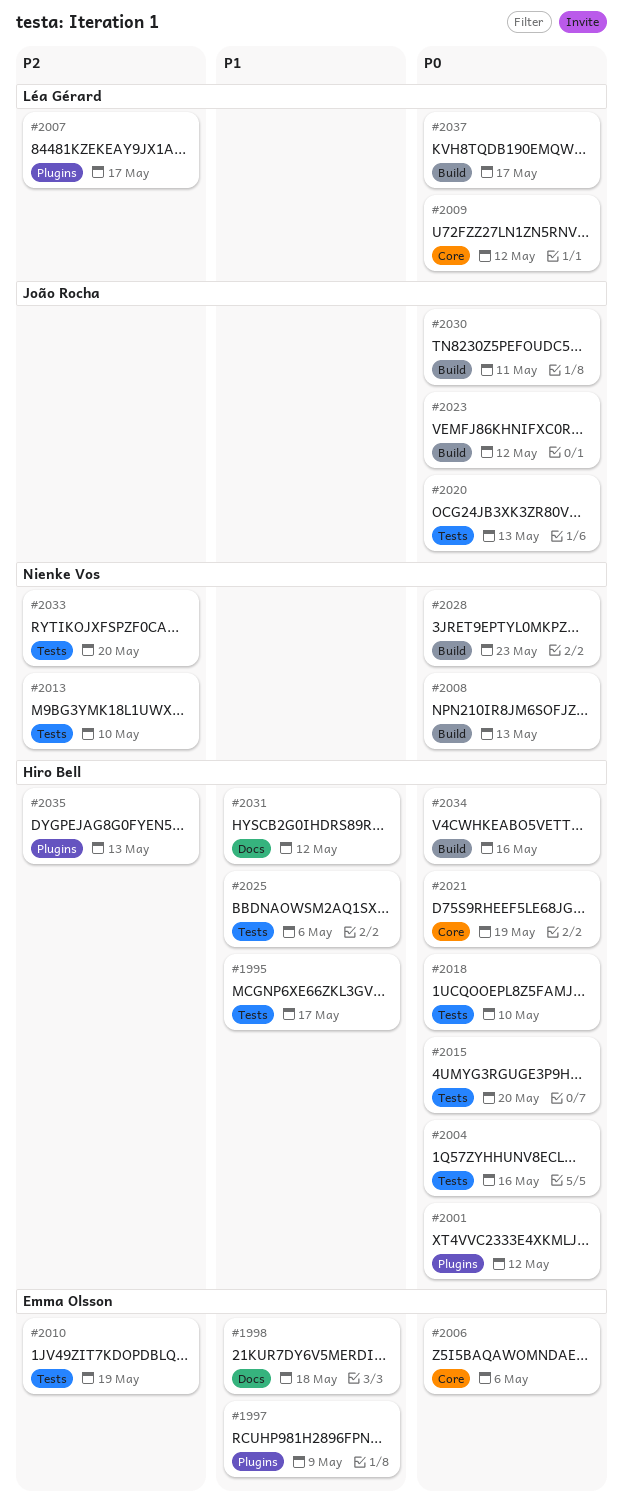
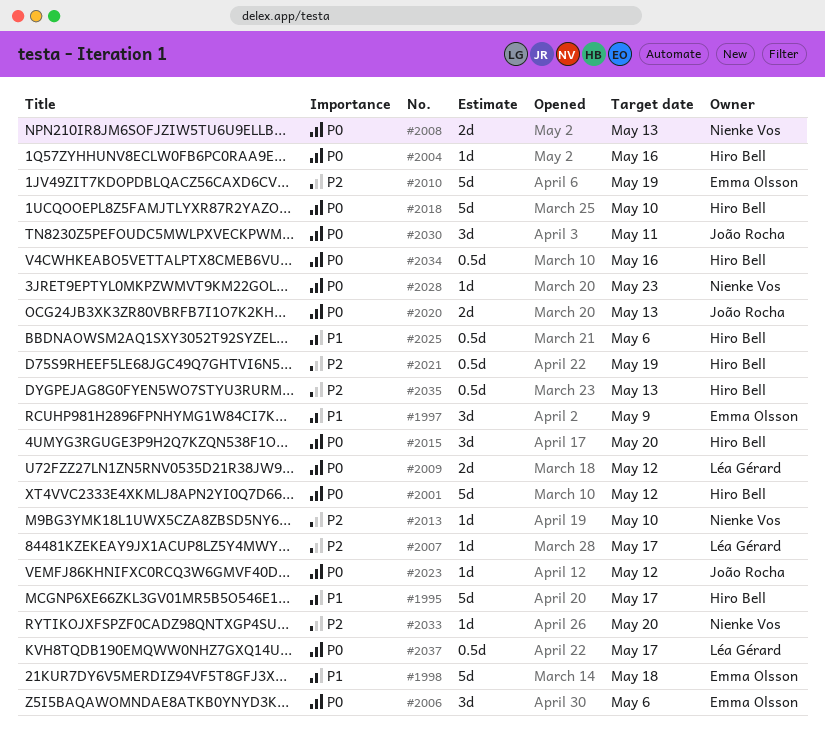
#2021, priority: P0 -> P2
#2031: present -> none

